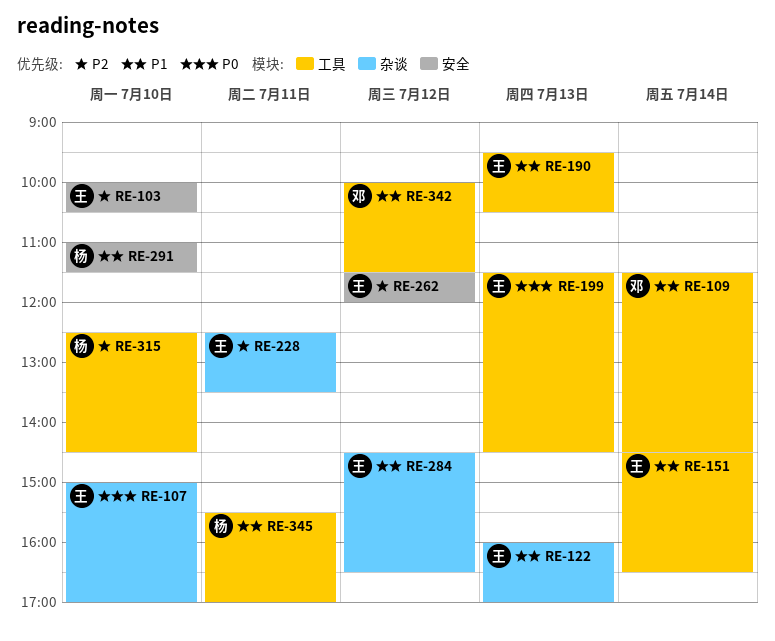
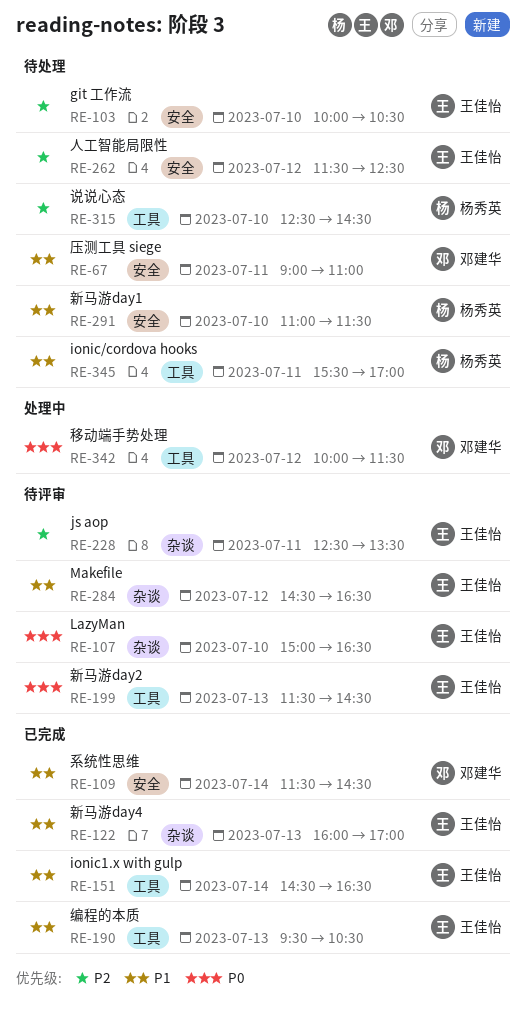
RE-67: none -> present
RE-107, ends: 17:00 -> 16:30
RE-109, label: 工具 -> 安全
RE-262, ends: 12:00 -> 12:30
RE-342, priority: P1 -> P0

